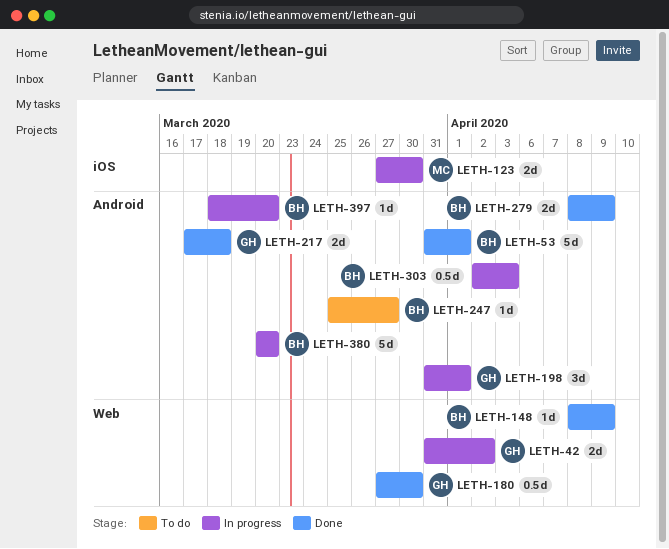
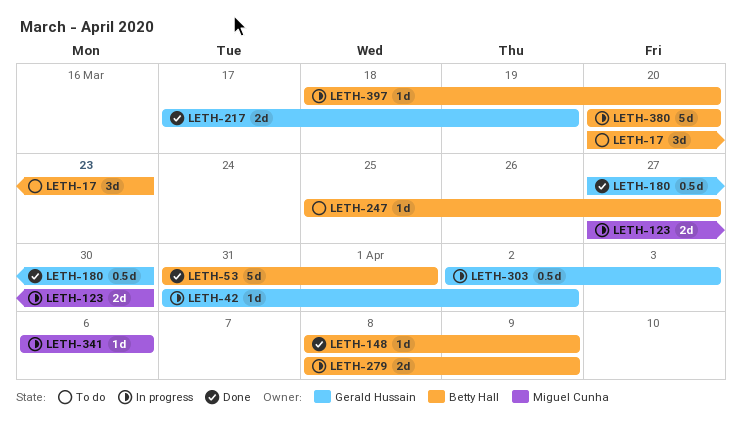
LETH-17: none -> present
LETH-42, estimate: 2d -> 1d
LETH-198: present -> none
LETH-217, due: Mar 18 -> Mar 19
LETH-279, status: Done -> In progress
LETH-303, owner: Betty Hall -> Gerald Hussain
LETH-341: none -> present

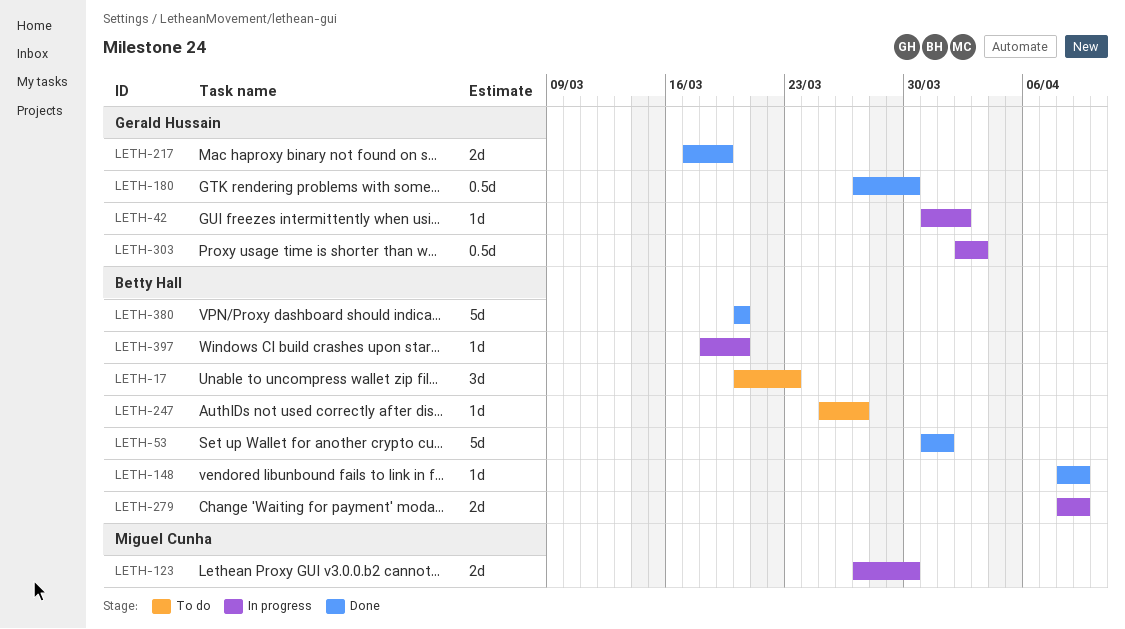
LETH-341: present -> none
LETH-380, status: In progress -> Done

